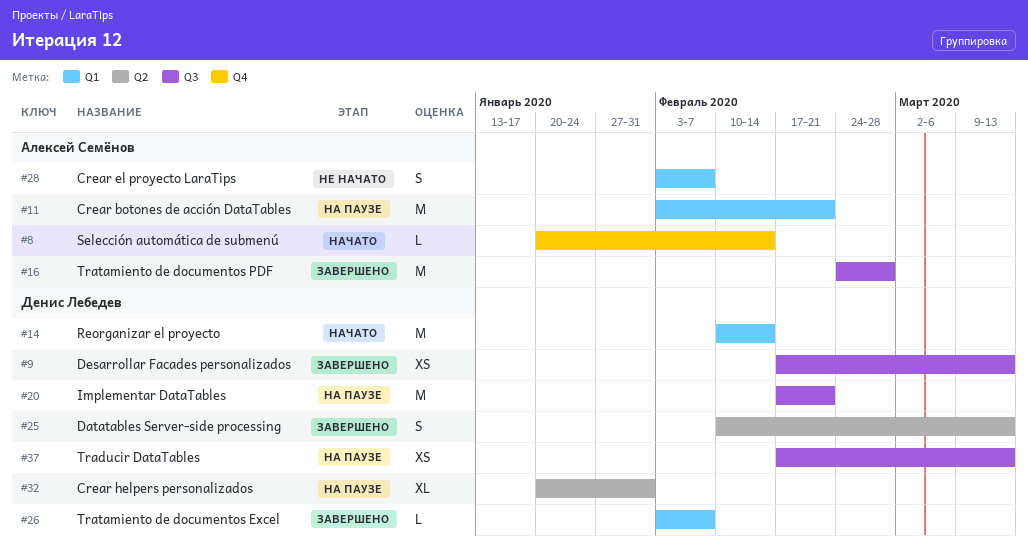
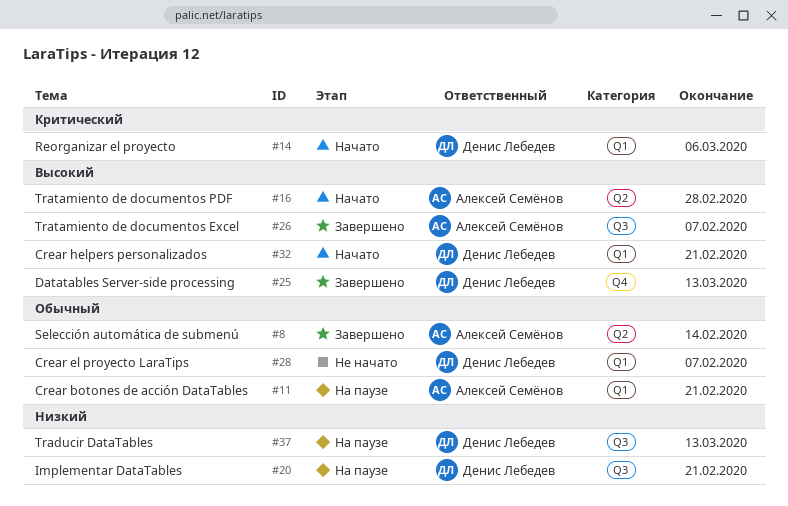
#8, status: Начато -> Завершено
#8, label: Q4 -> Q2
#9: present -> none
#14, due: Feb 14 -> Mar 6
#16, status: Завершено -> Начато
#16, label: Q3 -> Q2
#25, label: Q2 -> Q4
#26, owner: Денис Лебедев -> Алексей Семёнов
#26, label: Q1 -> Q3
#28, owner: Алексей Семёнов -> Денис Лебедев
#32, status: На паузе -> Начато
#32, label: Q2 -> Q1
#32, due: Jan 31 -> Feb 21

